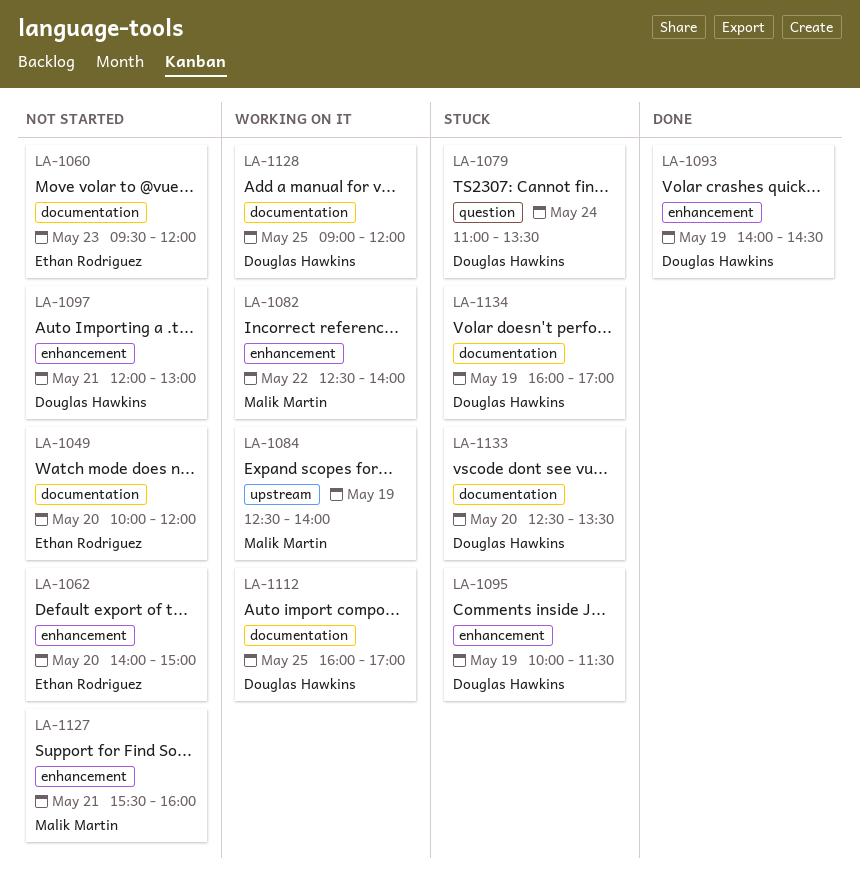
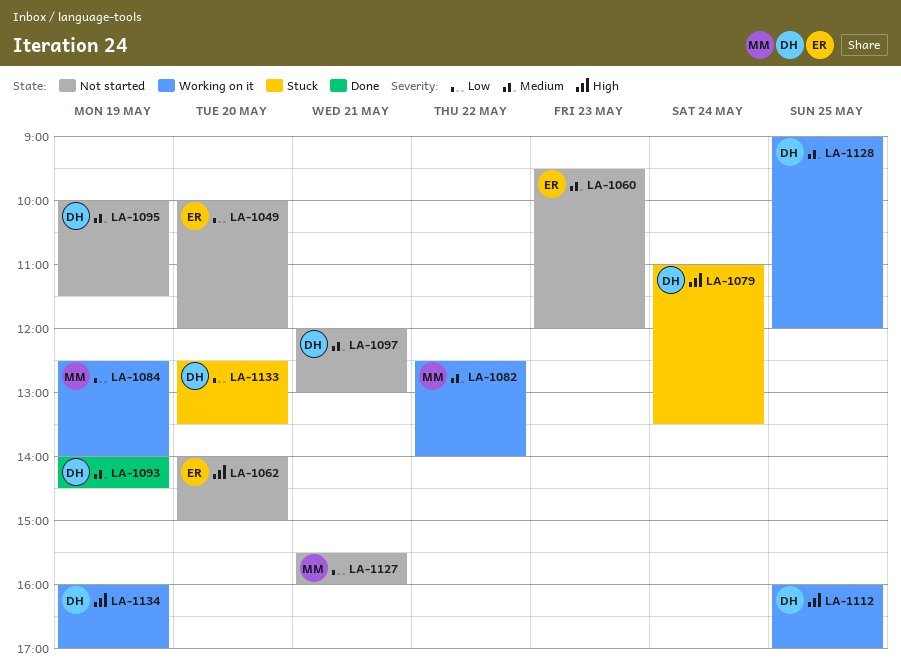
LA-1095, status: Stuck -> Not started
LA-1134, status: Stuck -> Working on it

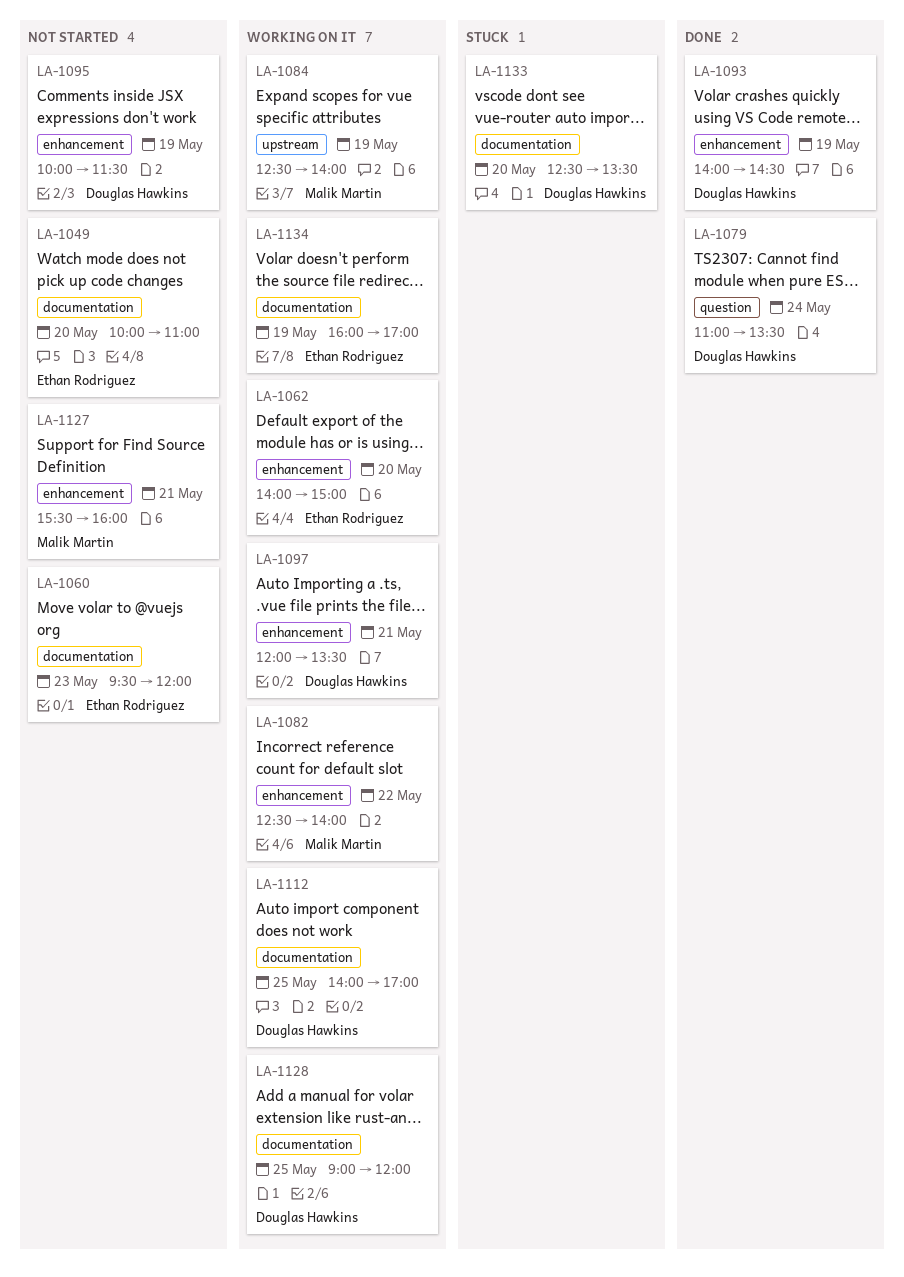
LA-1049, ends: 12:00 -> 11:00
LA-1062, status: Not started -> Working on it
LA-1079, status: Stuck -> Done
LA-1097, status: Not started -> Working on it
LA-1097, ends: 13:00 -> 13:30
LA-1112, begins: 16:00 -> 14:00
LA-1134, owner: Douglas Hawkins -> Ethan Rodriguez

